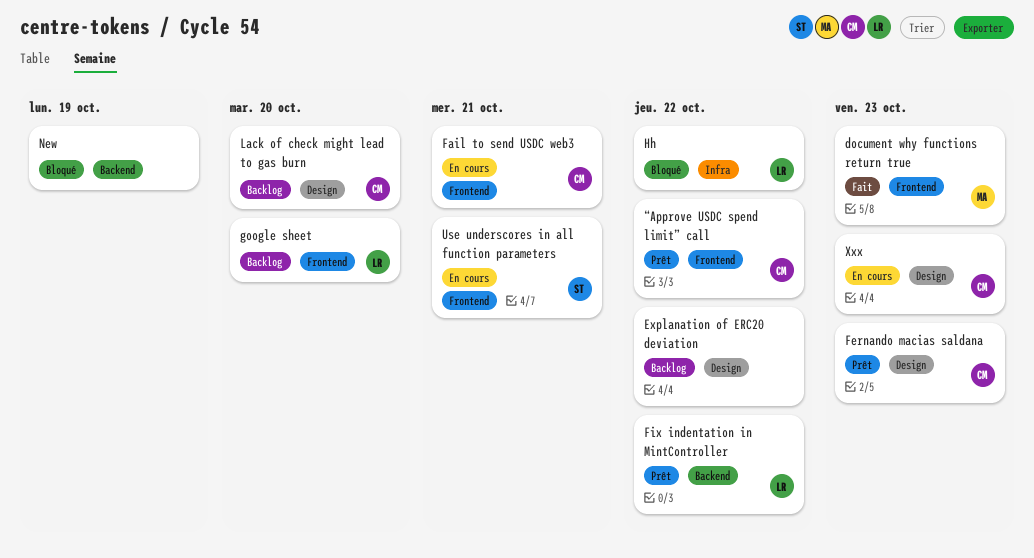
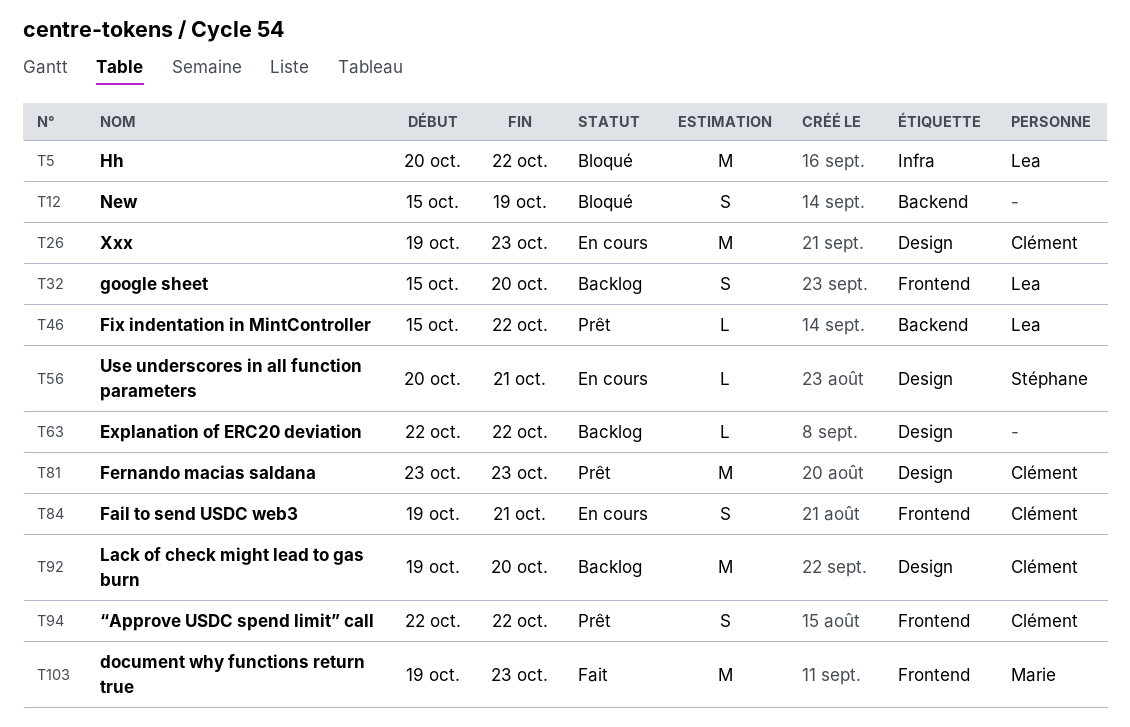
Use underscores in all function parameters, label: Frontend -> Design

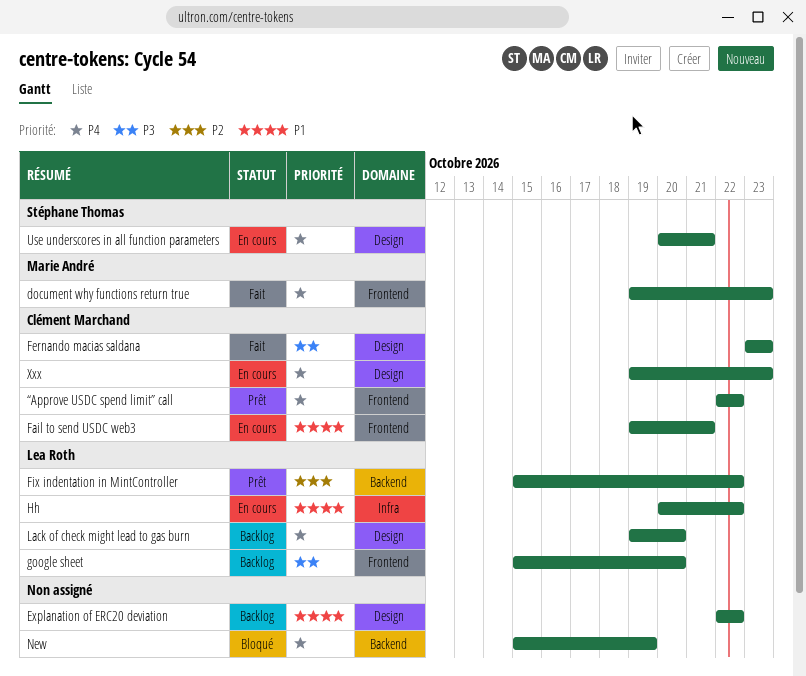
Fernando macias saldana, status: Prêt -> Fait
Hh, status: Bloqué -> En cours
Lack of check might lead to gas burn, owner: Clément Marchand -> Lea Roth

